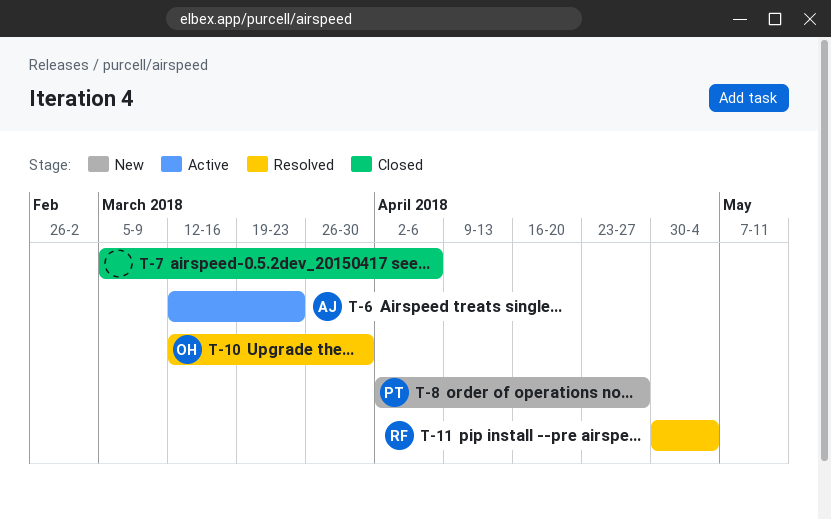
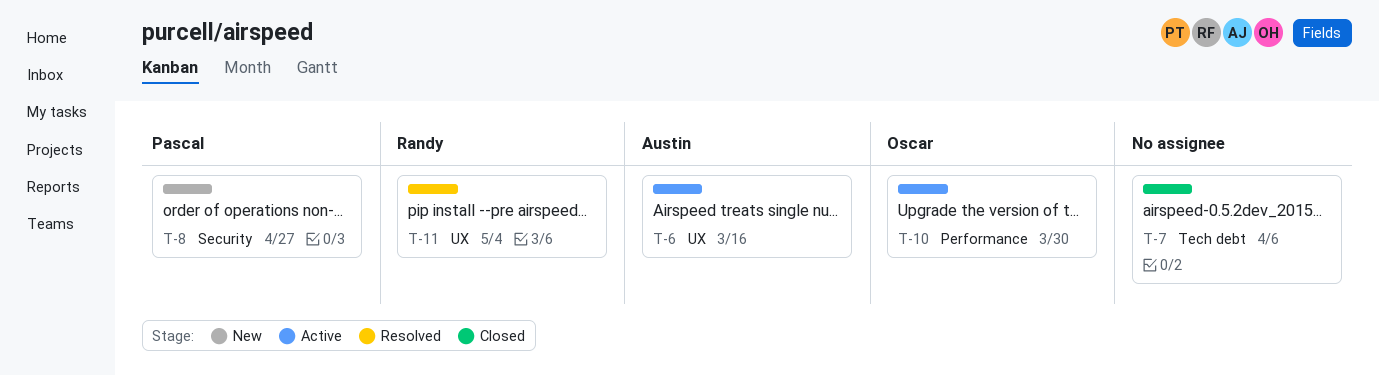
T-6, due: Mar 23 -> Mar 16
T-10, status: Resolved -> Active

